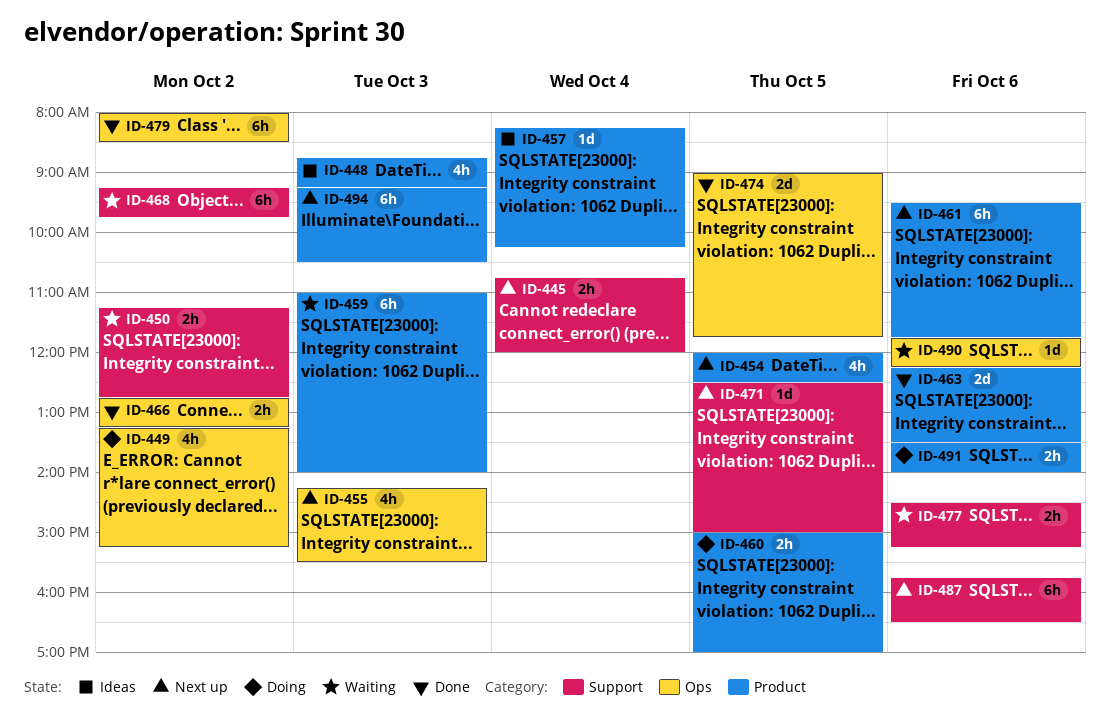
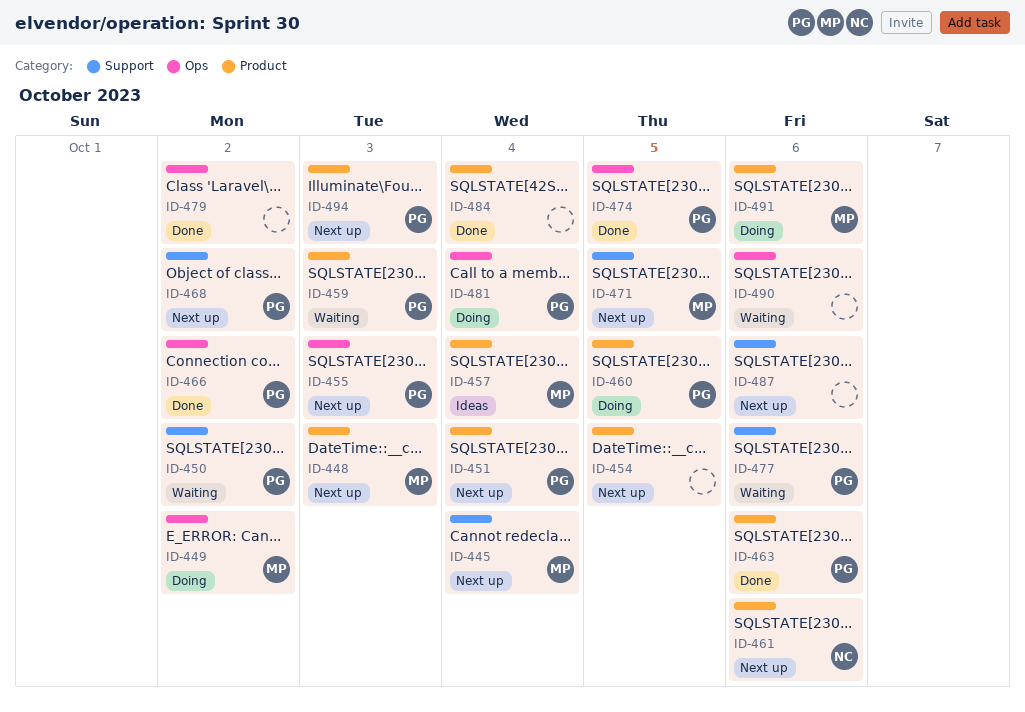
ID-448, status: Ideas -> Next up
ID-451: none -> present
ID-468, status: Waiting -> Next up
ID-481: none -> present
ID-484: none -> present

